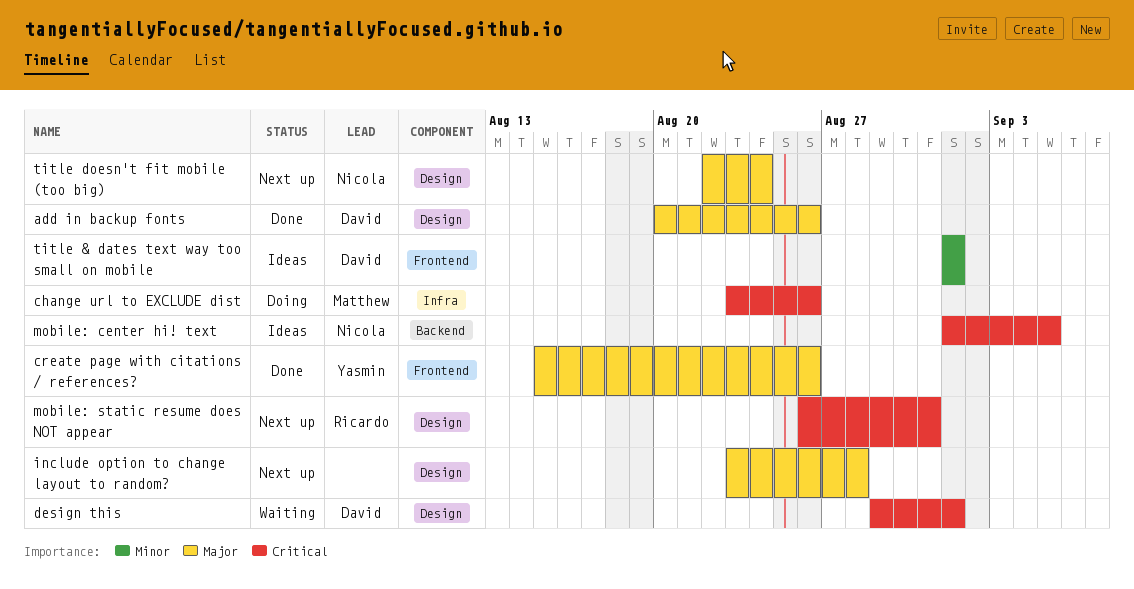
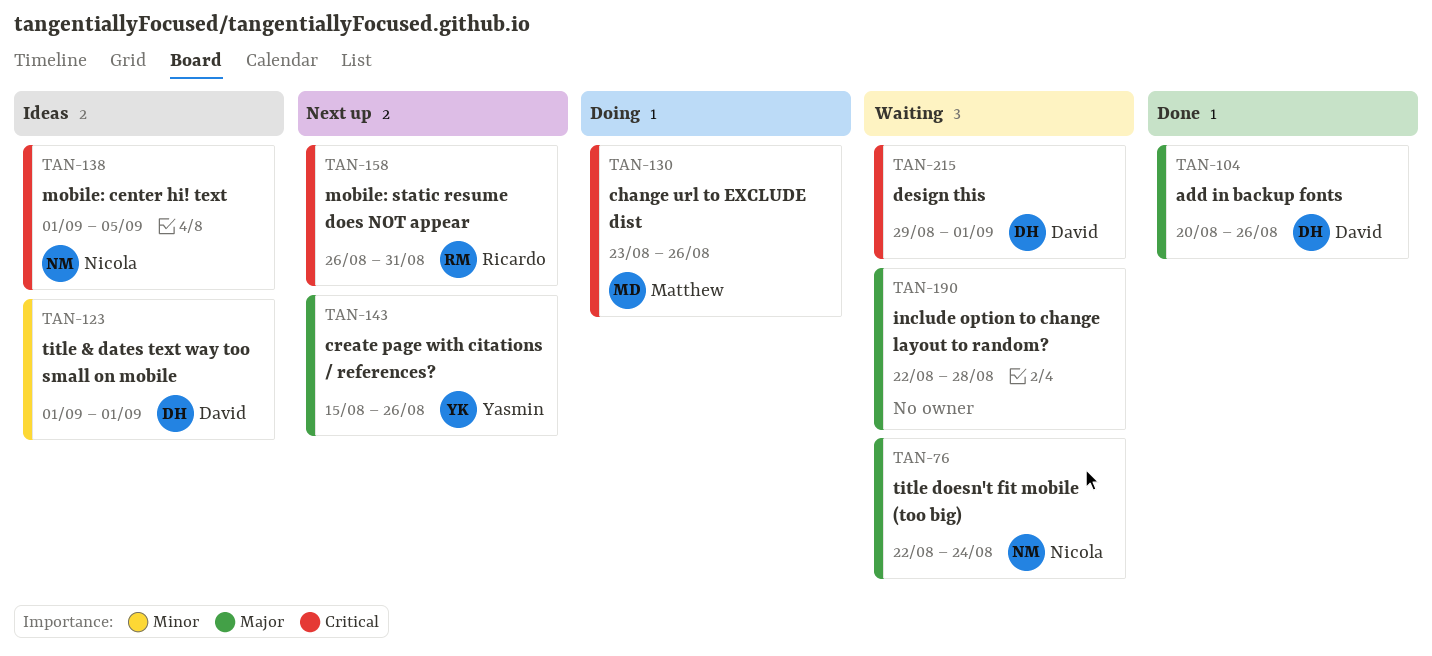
create page with citations / references?, status: Done -> Next up
include option to change layout to random?, status: Next up -> Waiting
include option to change layout to random?, start: Aug 23 -> Aug 22
title doesn't fit mobile (too big), status: Next up -> Waiting

